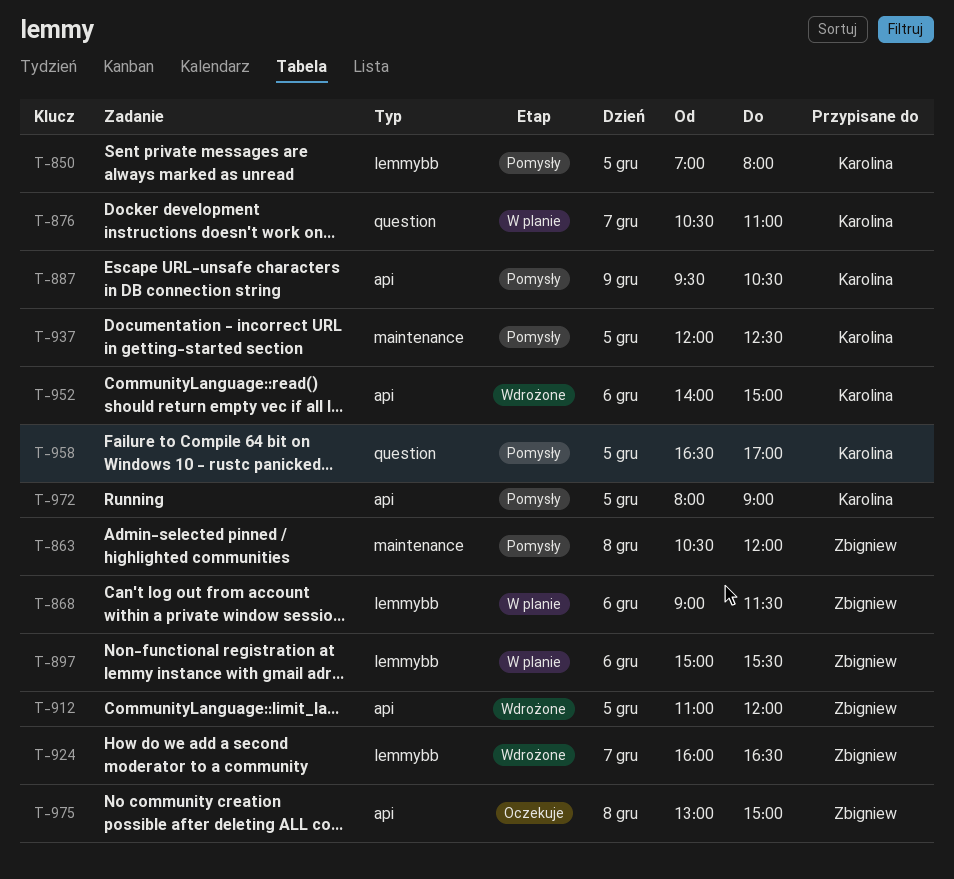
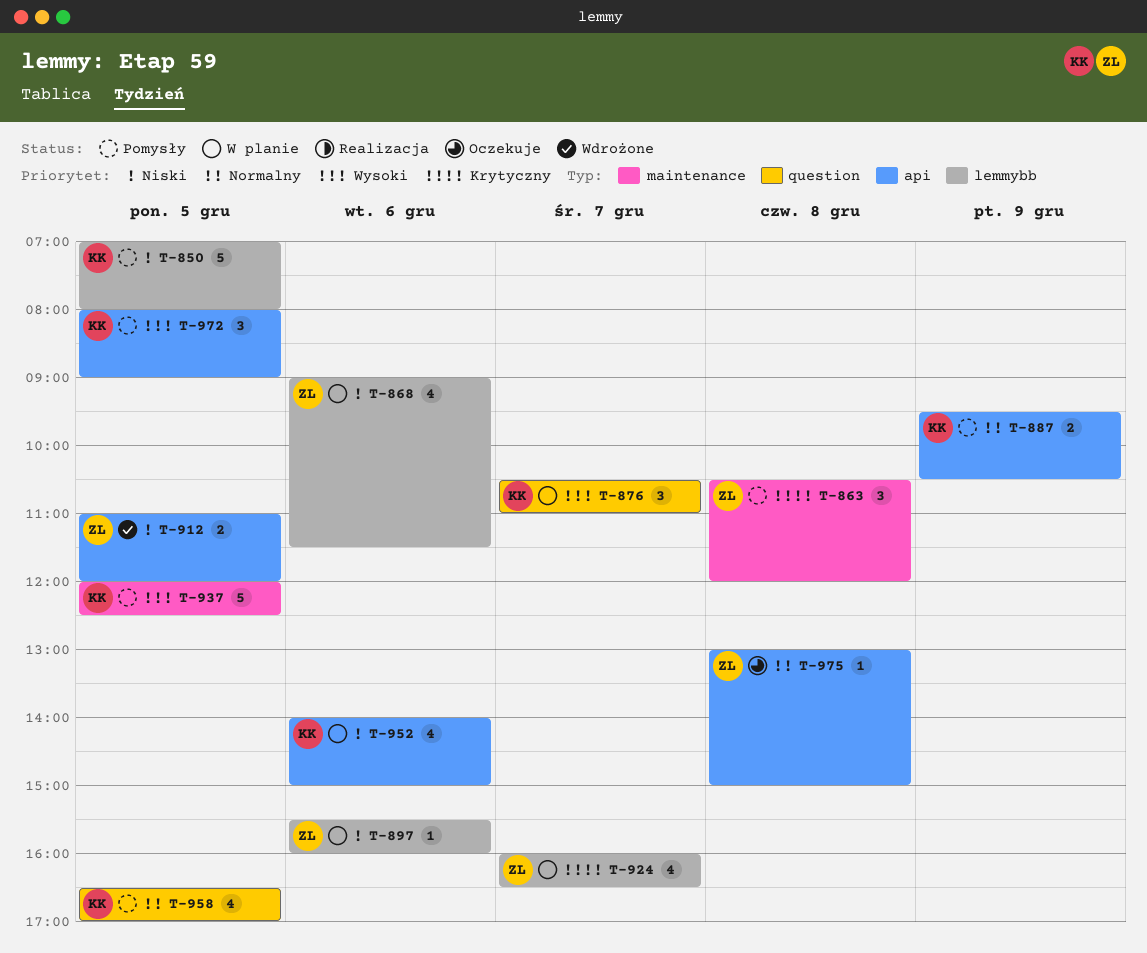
T-897, begins: 15:00 -> 15:30
T-897, ends: 15:30 -> 16:00
T-924, status: Wdrożone -> W planie
T-952, status: Wdrożone -> W planie

